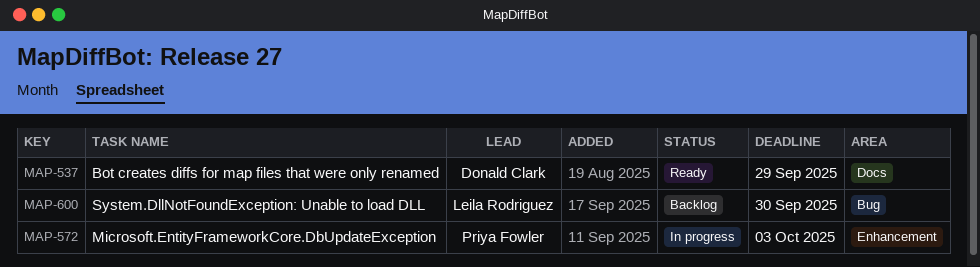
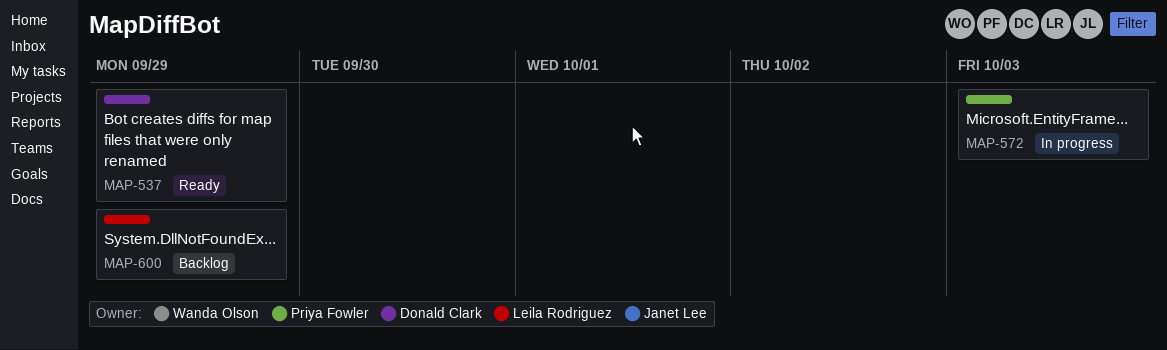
MAP-600, due: Sep 30 -> Sep 29

